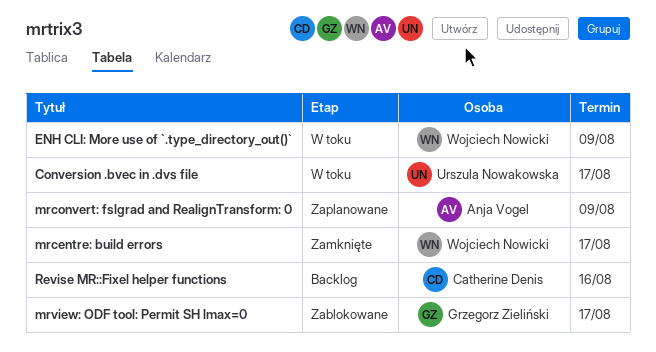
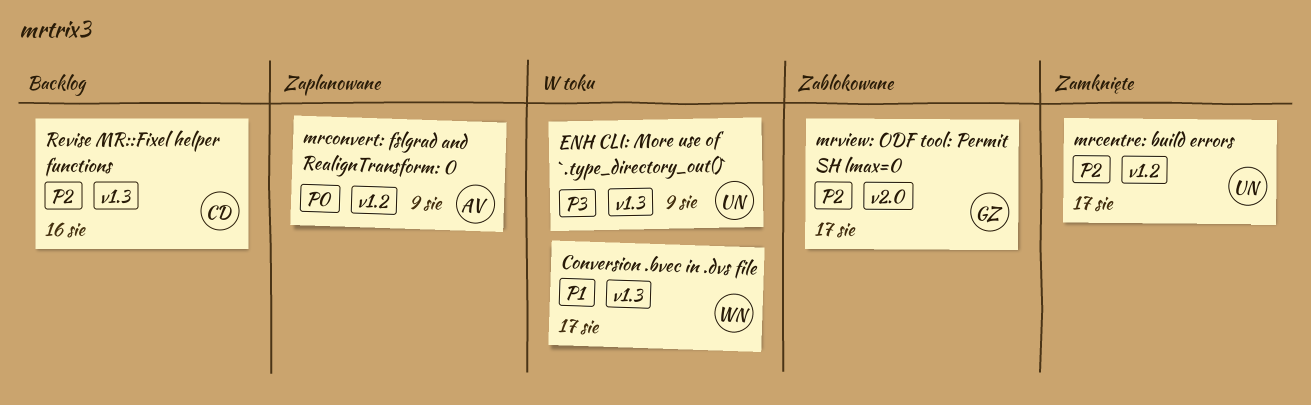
Conversion .bvec in .dvs file, owner: Urszula Nowakowska -> Wojciech Nowicki
ENH CLI: More use of `.type_directory_out()`, owner: Wojciech Nowicki -> Urszula Nowakowska
mrcentre: build errors, owner: Wojciech Nowicki -> Urszula Nowakowska

